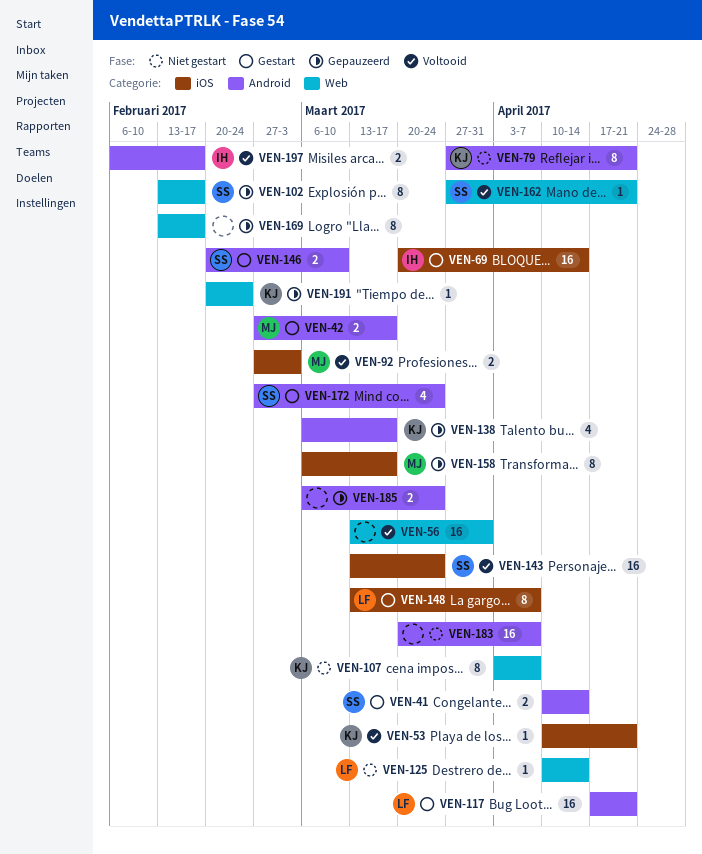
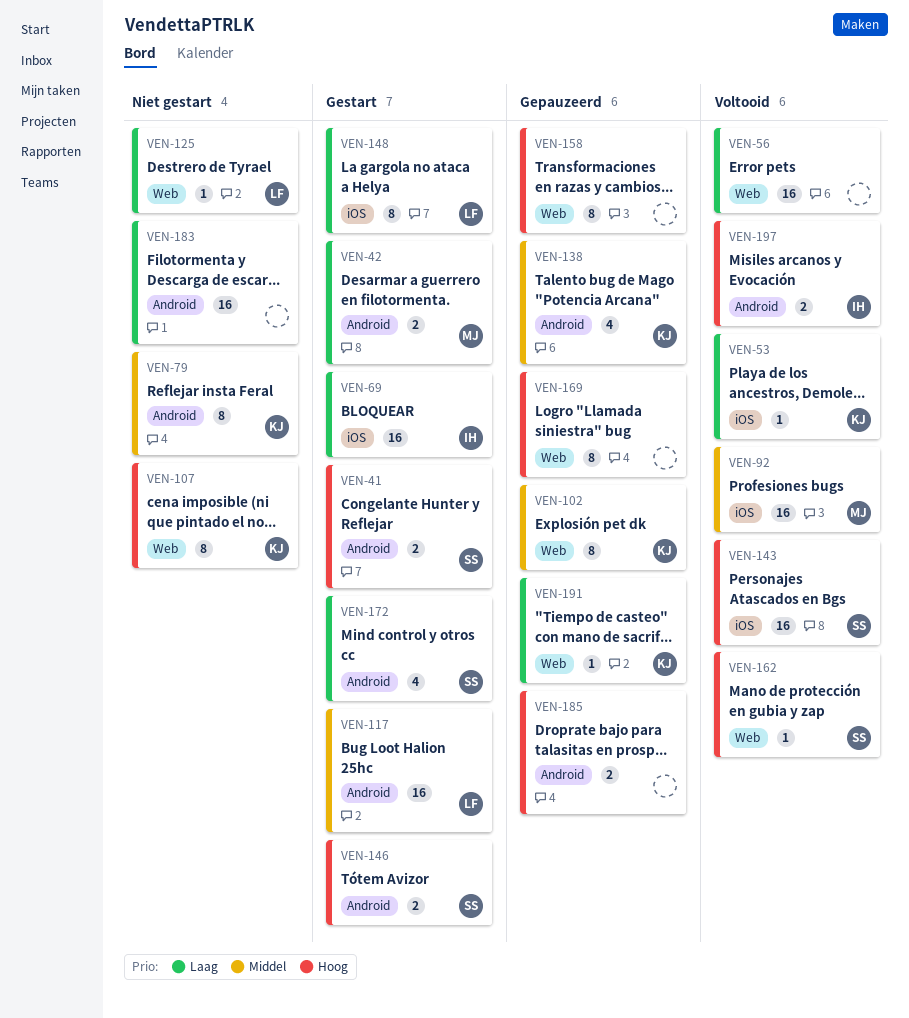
VEN-92, estimate: 2 -> 16
VEN-102, owner: SS -> KJ
VEN-158, owner: MJ -> none
VEN-158, label: iOS -> Web

